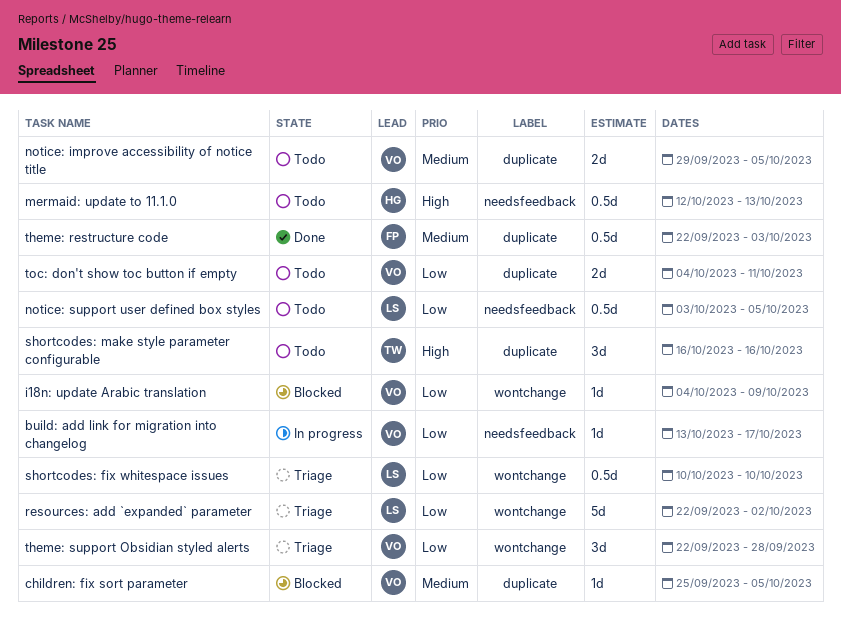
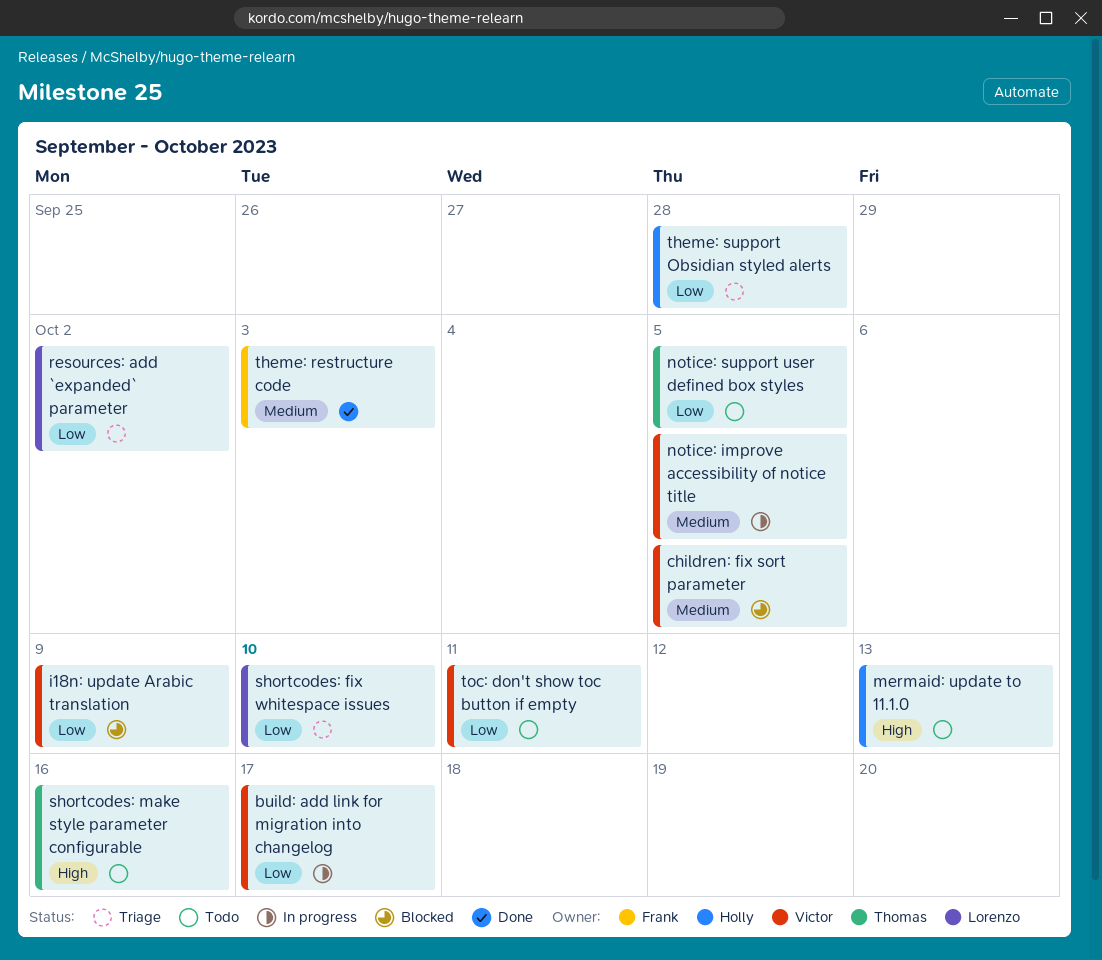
notice: improve accessibility of notice title, status: Todo -> In progress
notice: support user defined box styles, owner: Lorenzo -> Thomas
theme: support Obsidian styled alerts, owner: Victor -> Holly

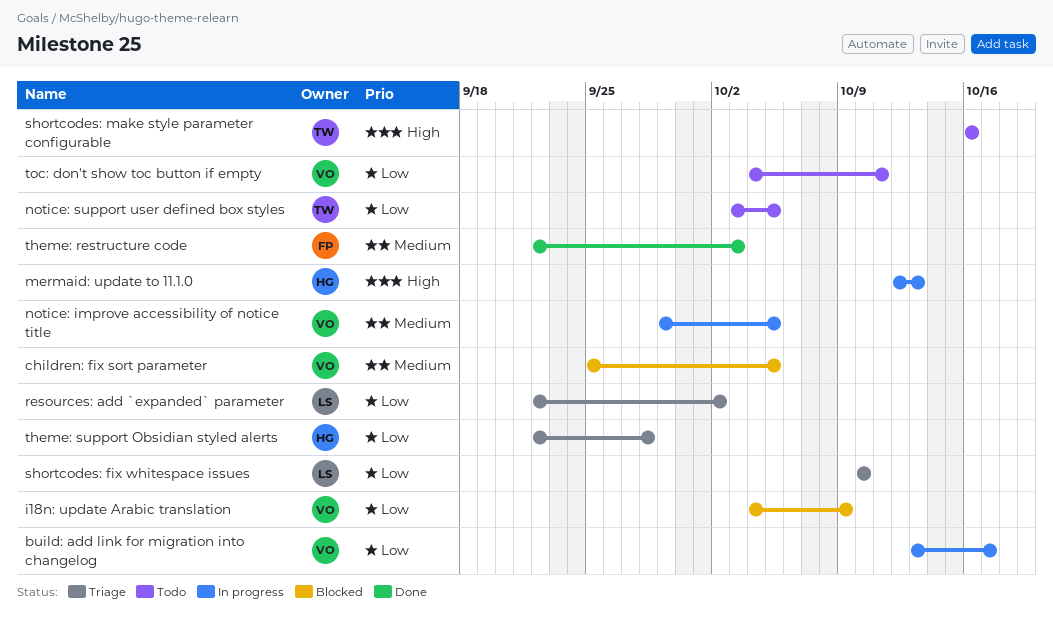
mermaid: update to 11.1.0, status: Todo -> In progress

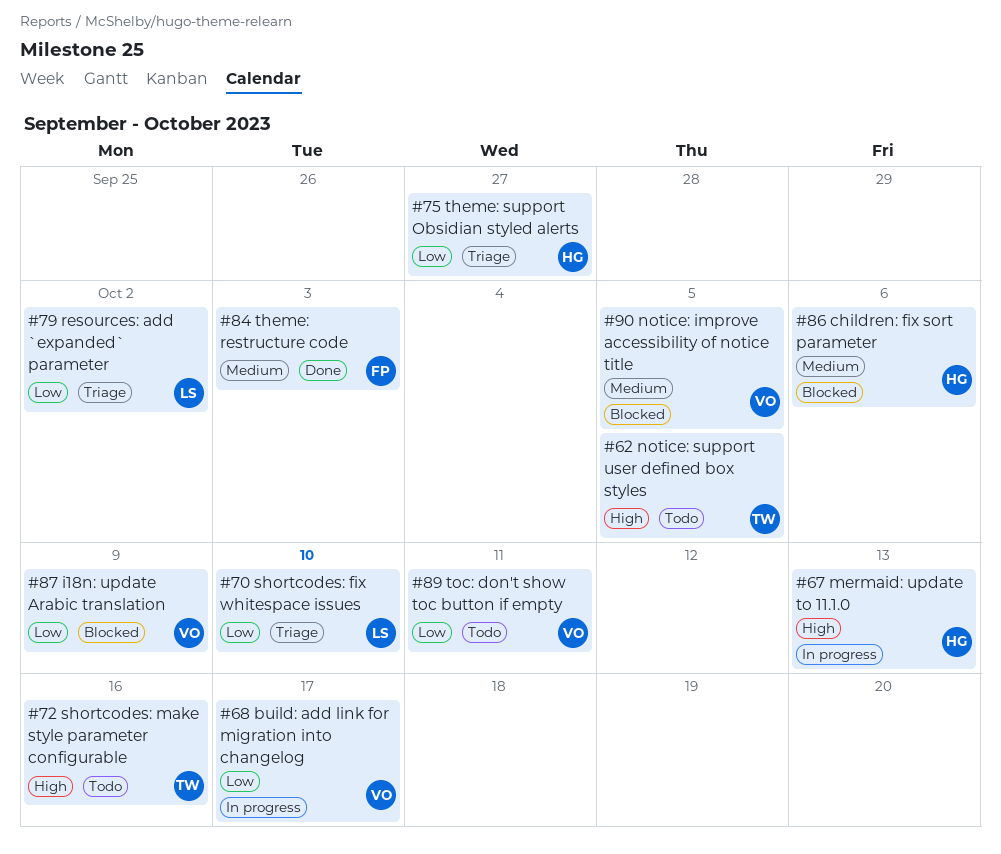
children: fix sort parameter, owner: VO -> HG
children: fix sort parameter, due: Oct 5 -> Oct 6
notice: improve accessibility of notice title, status: In progress -> Blocked
notice: support user defined box styles, priority: Low -> High
theme: support Obsidian styled alerts, due: Sep 28 -> Sep 27

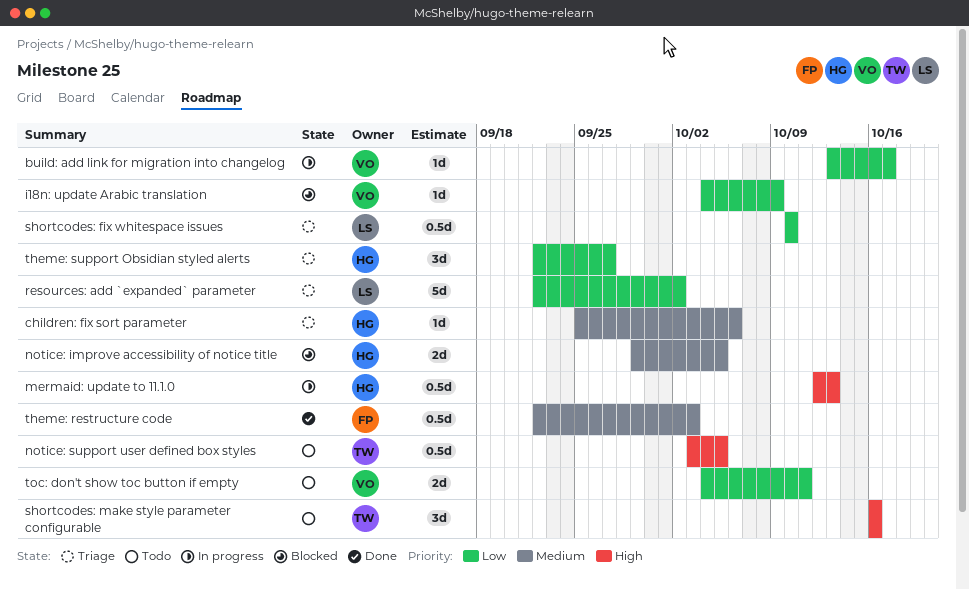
children: fix sort parameter, status: Blocked -> Triage
notice: improve accessibility of notice title, owner: VO -> HG

